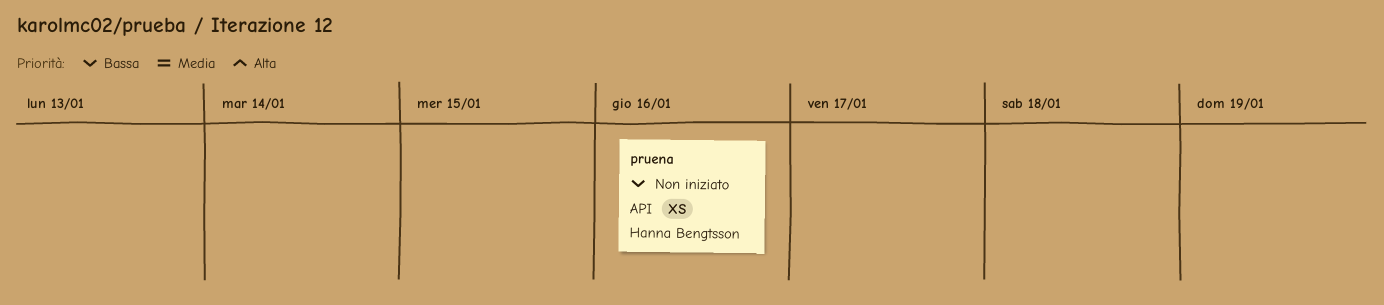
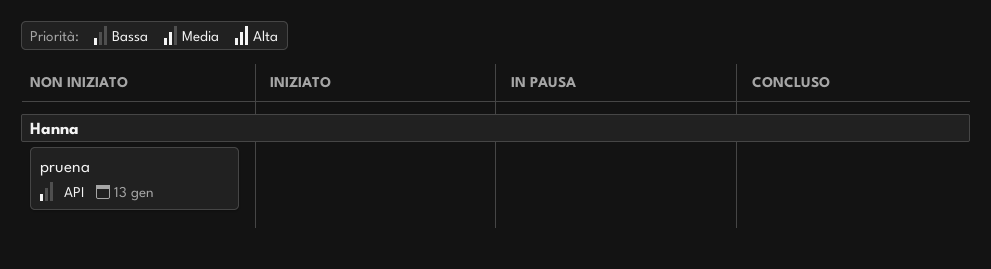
pruena, due: Jan 16 -> Jan 13

